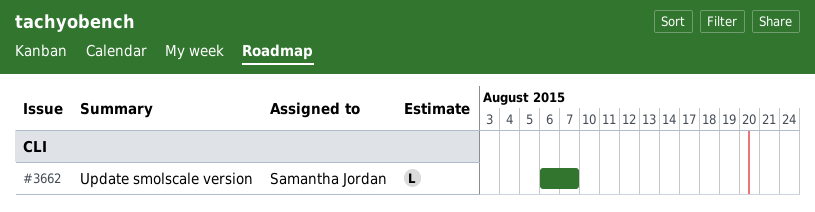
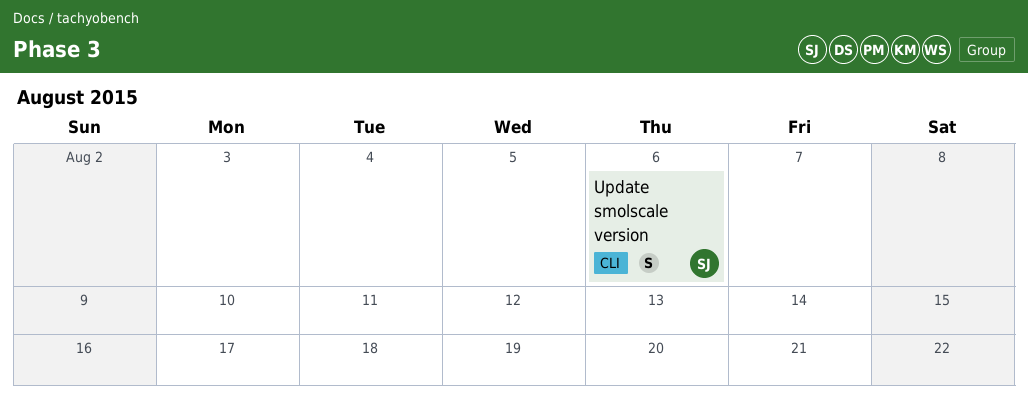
Update smolscale version, estimate: L -> S
Update smolscale version, due: Aug 7 -> Aug 6

